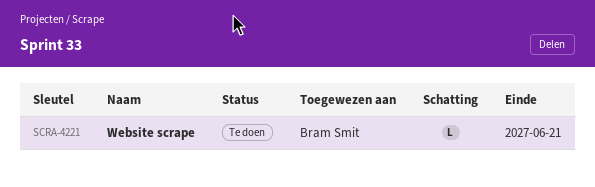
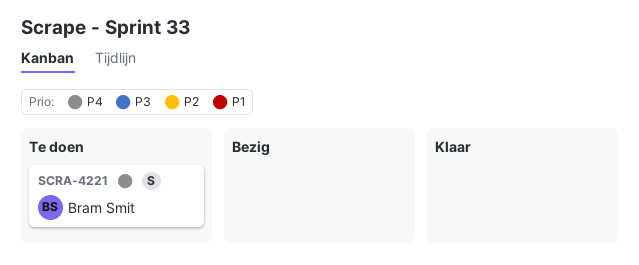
SCRA-4221, estimate: L -> S

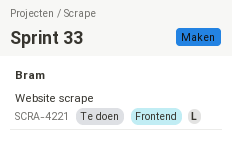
SCRA-4221, estimate: S -> L

